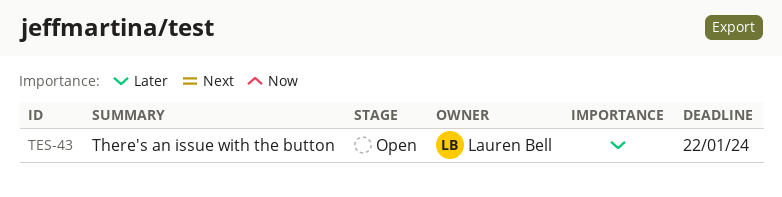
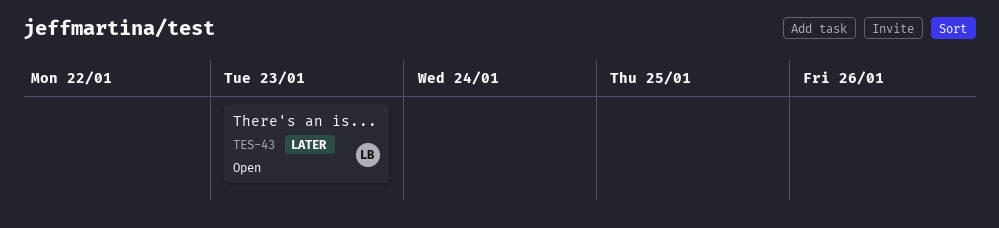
TES-43, due: Jan 22 -> Jan 23

